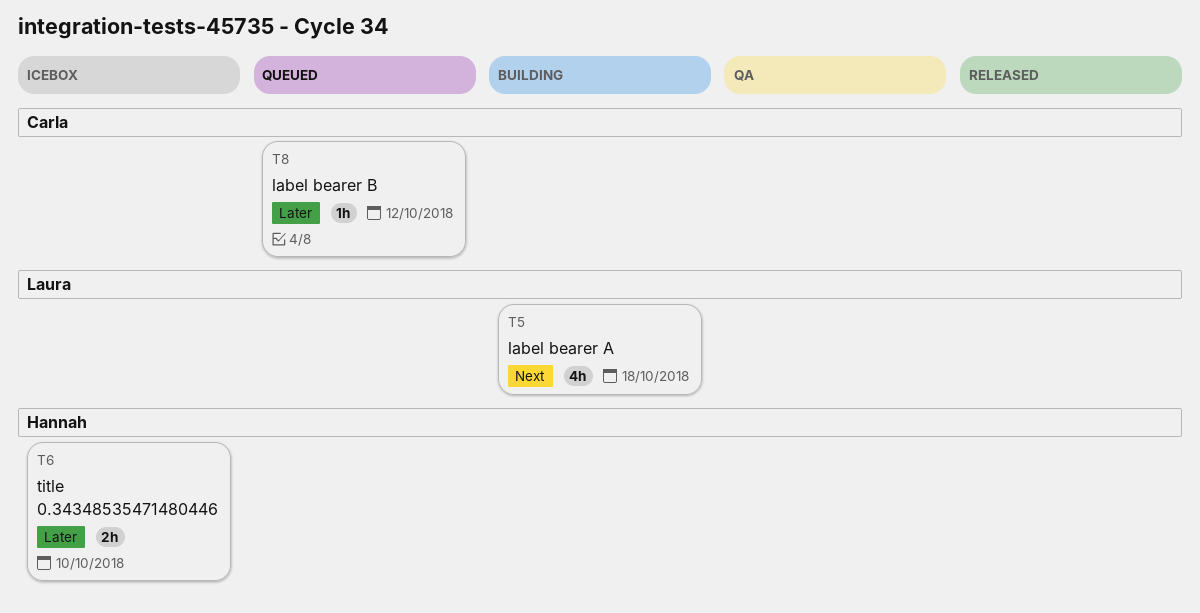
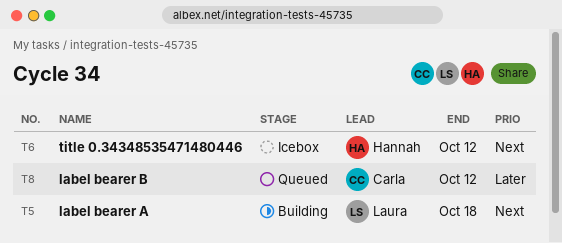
T6, priority: Later -> Next
T6, due: Oct 10 -> Oct 12

